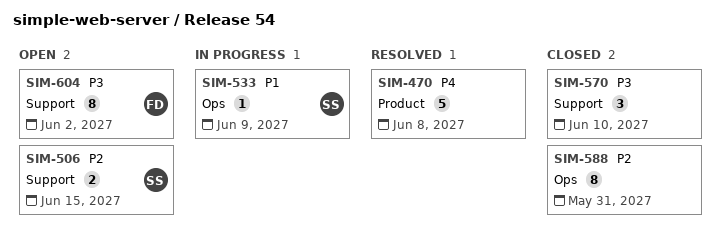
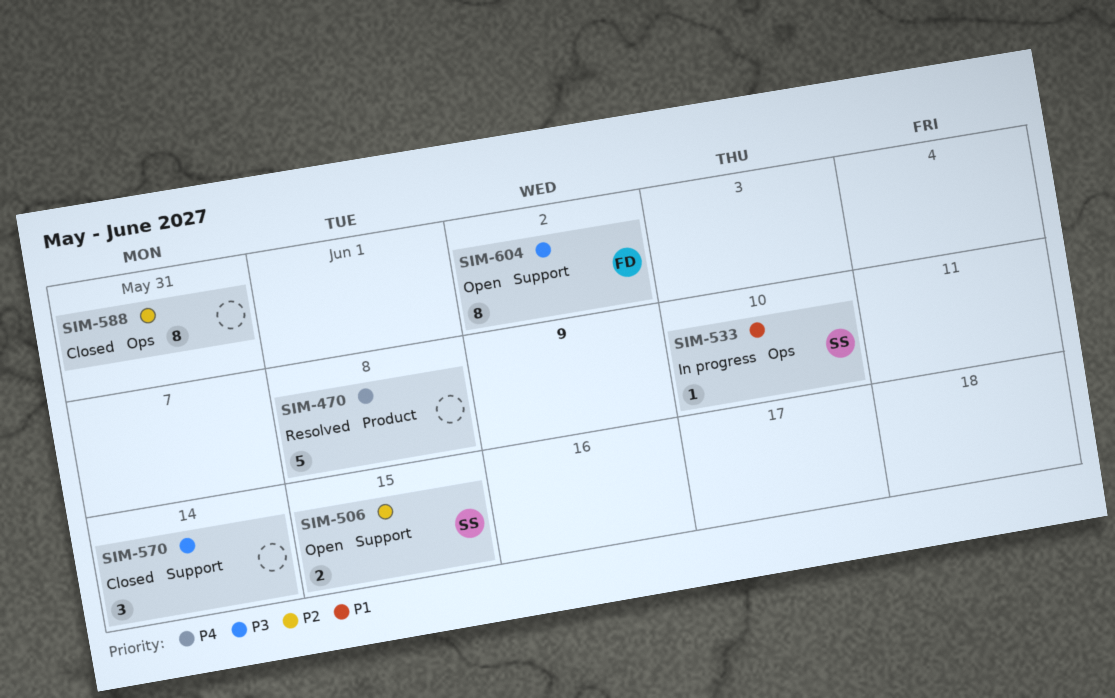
SIM-533, due: Jun 9 -> Jun 10
SIM-570, due: Jun 10 -> Jun 14

